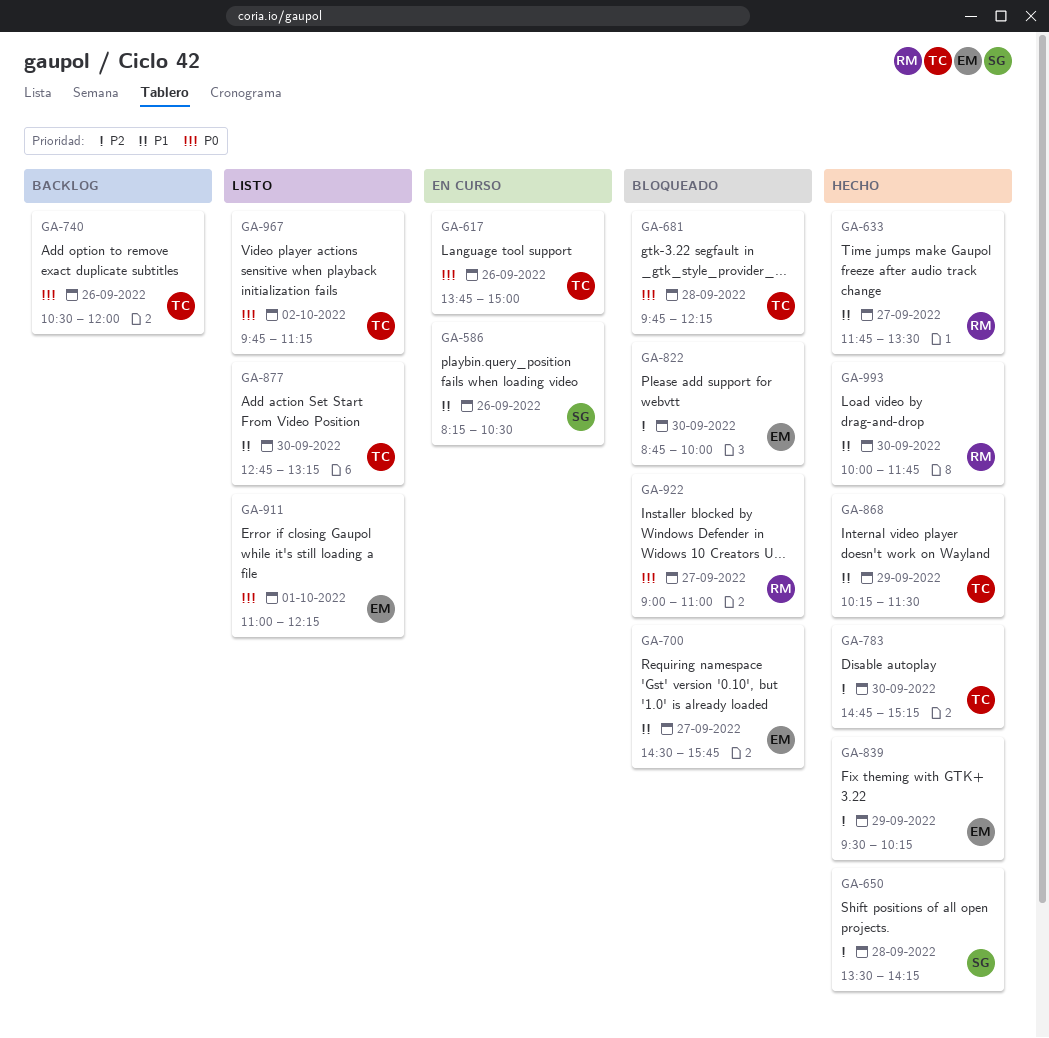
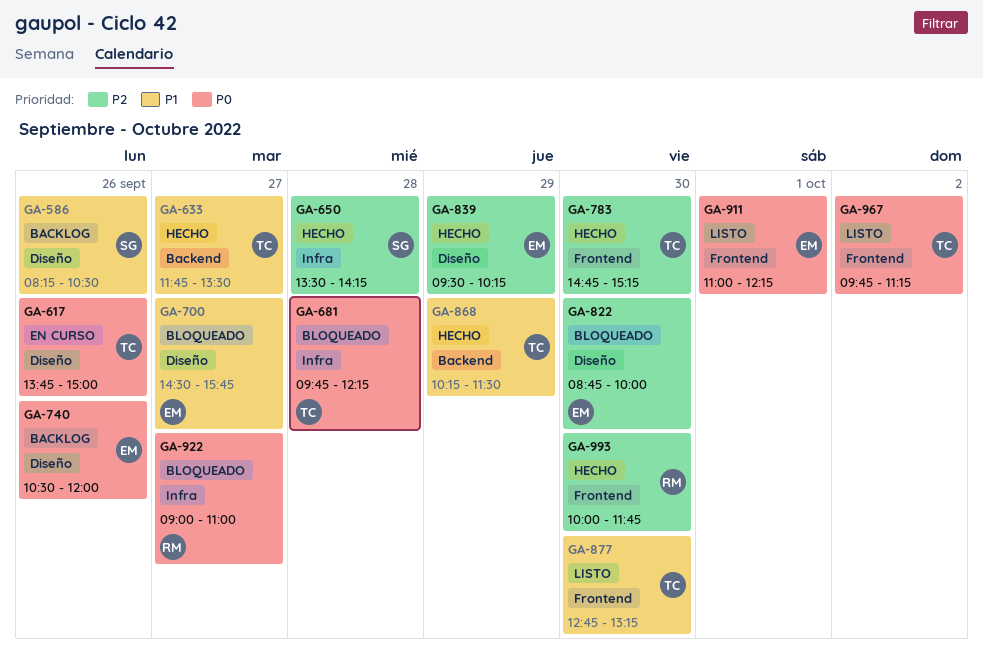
GA-586, status: En curso -> Backlog
GA-633, owner: RM -> TC
GA-740, owner: TC -> EM
GA-993, priority: P1 -> P2

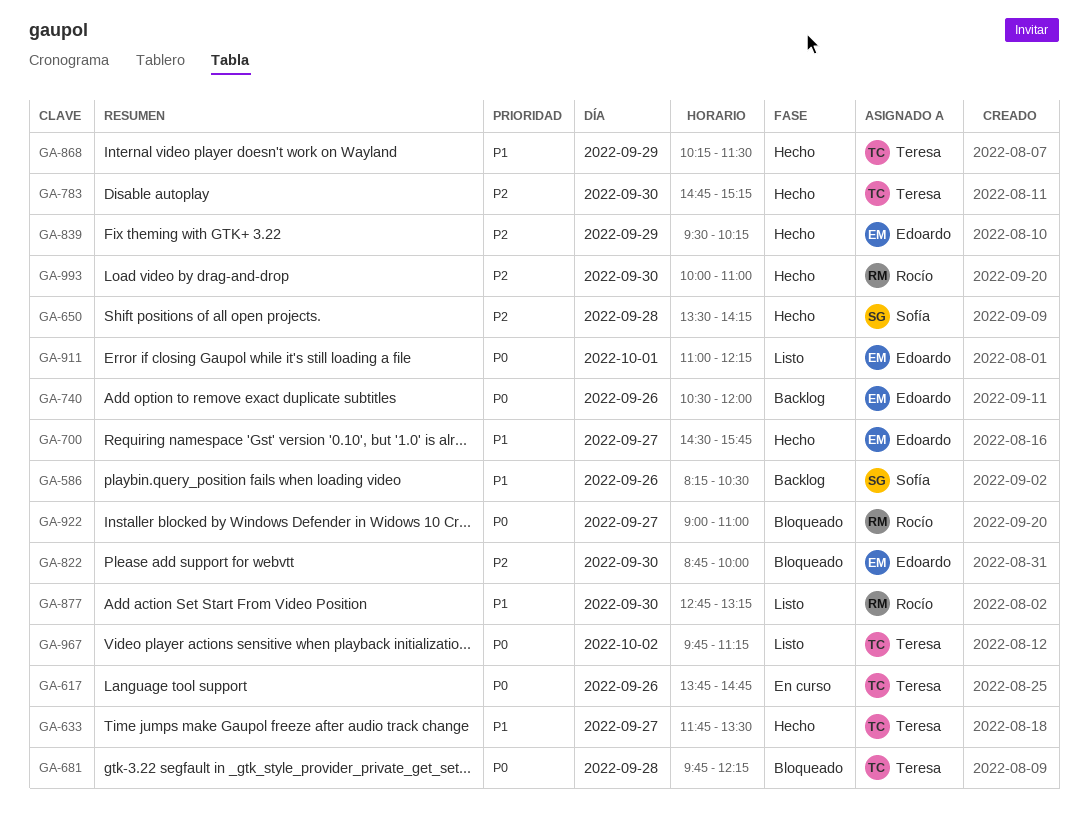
GA-617, ends: 15:00 -> 14:45
GA-700, status: Bloqueado -> Hecho
GA-877, owner: Teresa -> Rocío
GA-993, ends: 11:45 -> 11:00

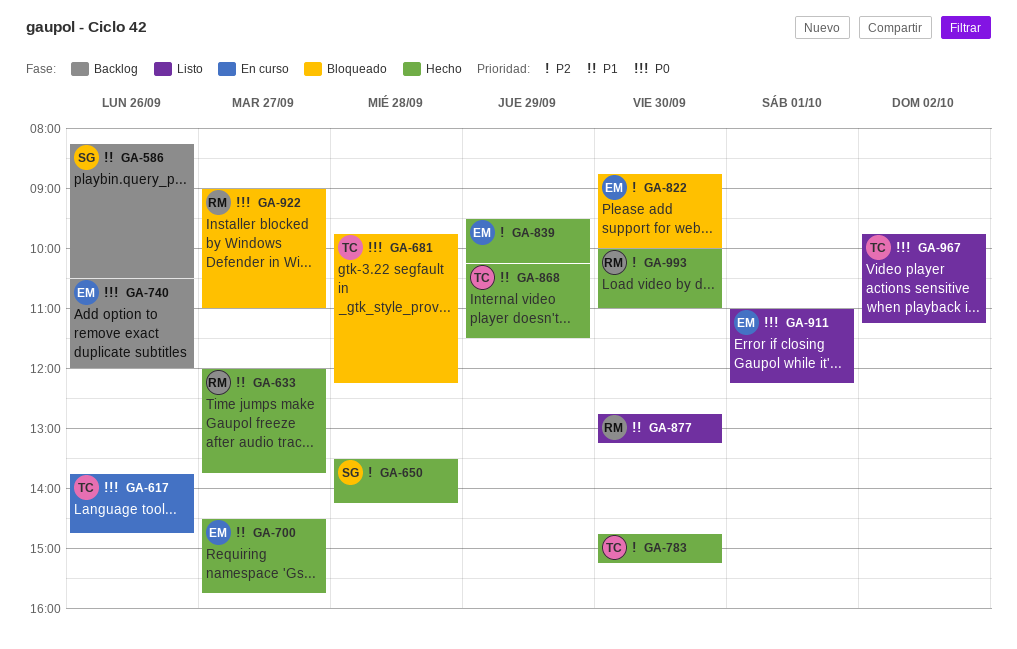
GA-633, owner: Teresa -> Rocío
GA-633, begins: 11:45 -> 12:00
GA-633, ends: 13:30 -> 13:45

